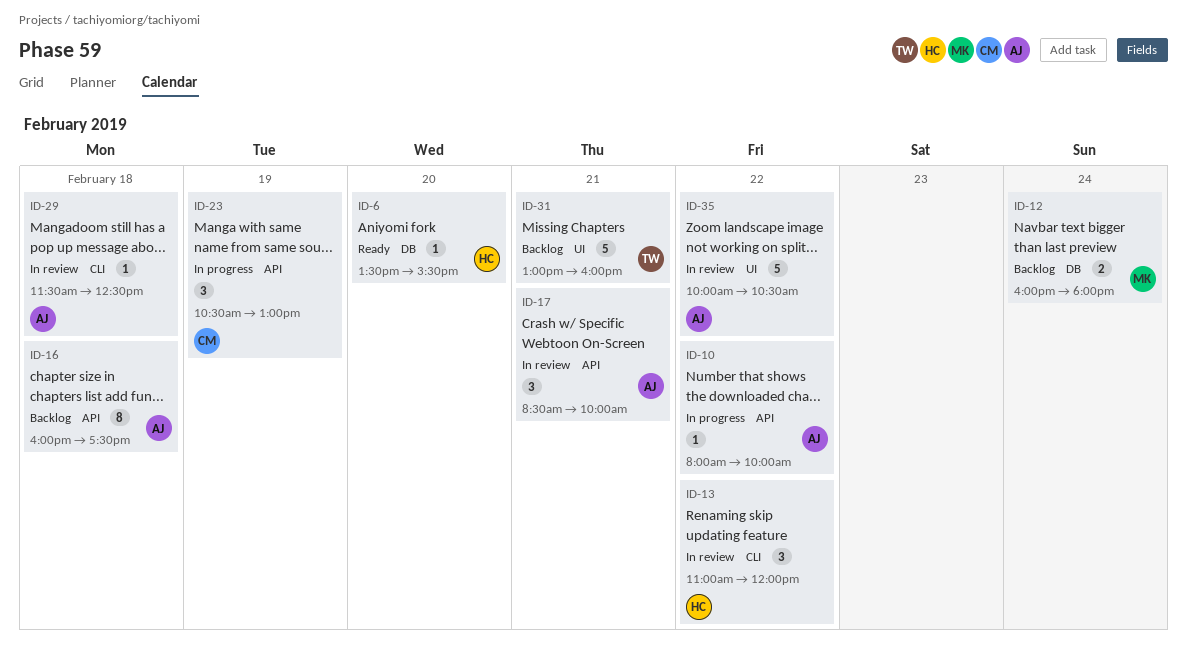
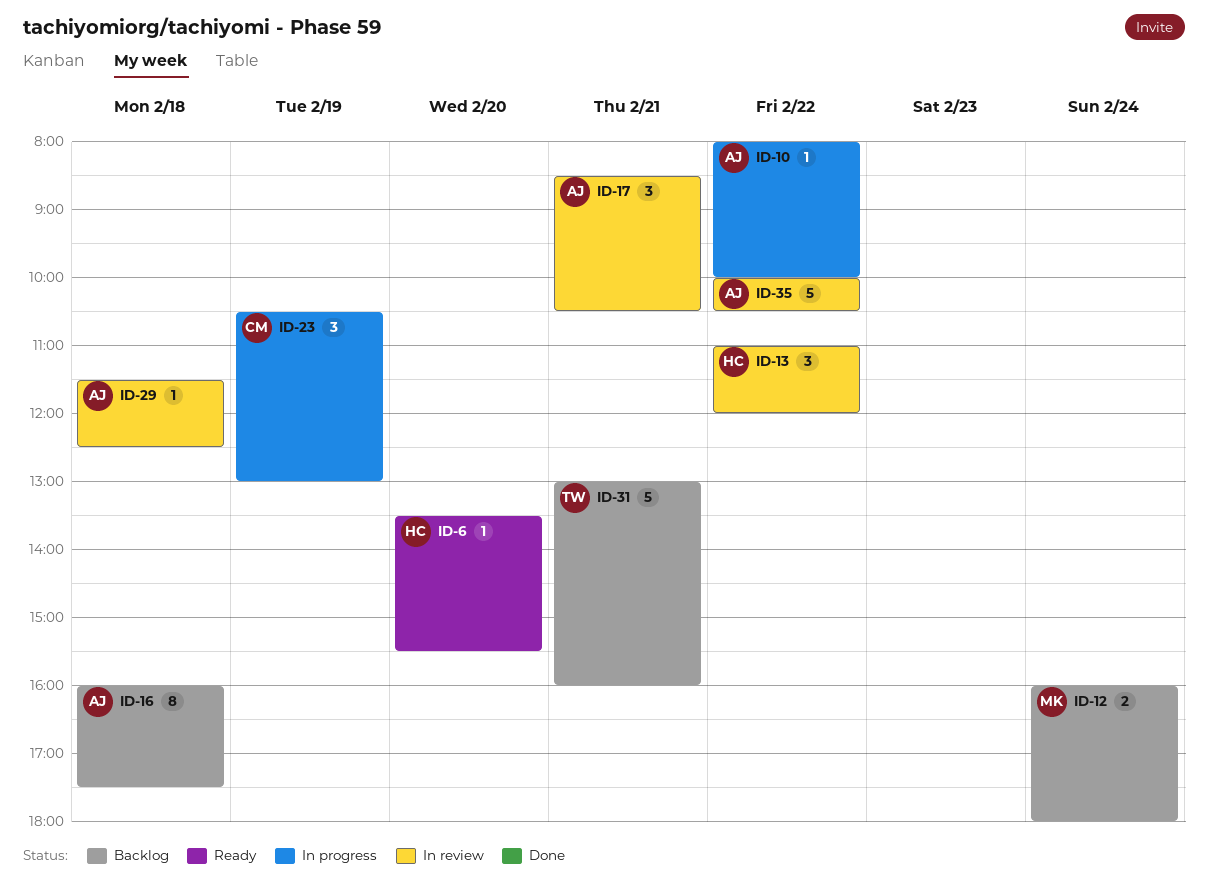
ID-17, ends: 10:00 -> 10:30

